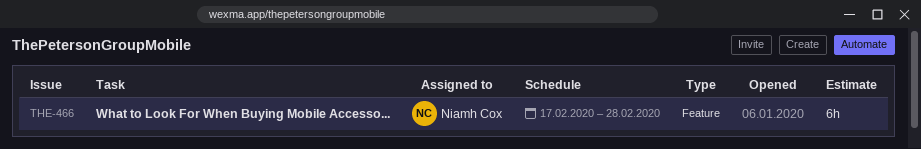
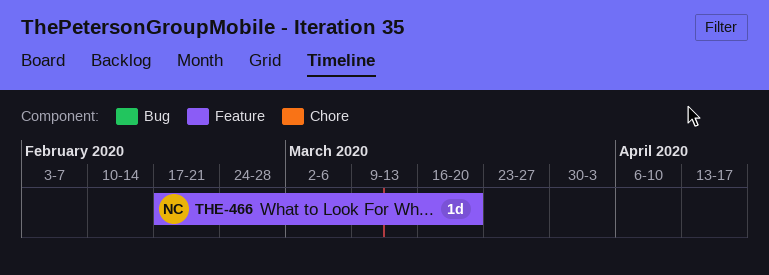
THE-466, estimate: 6h -> 1d
THE-466, due: Feb 28 -> Mar 20

